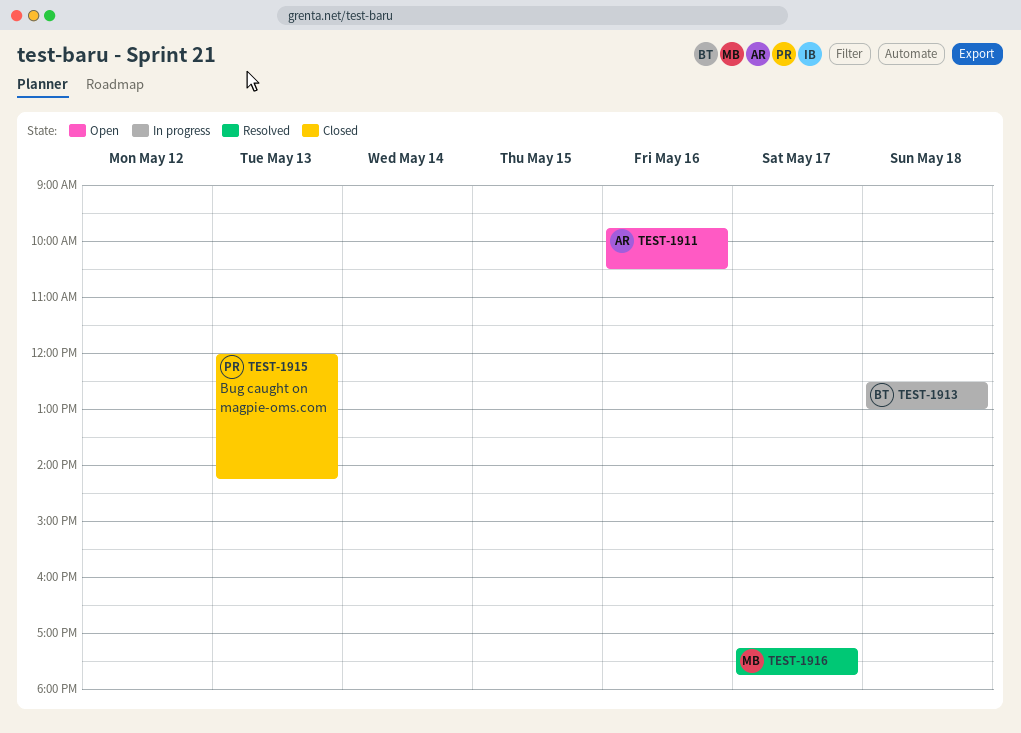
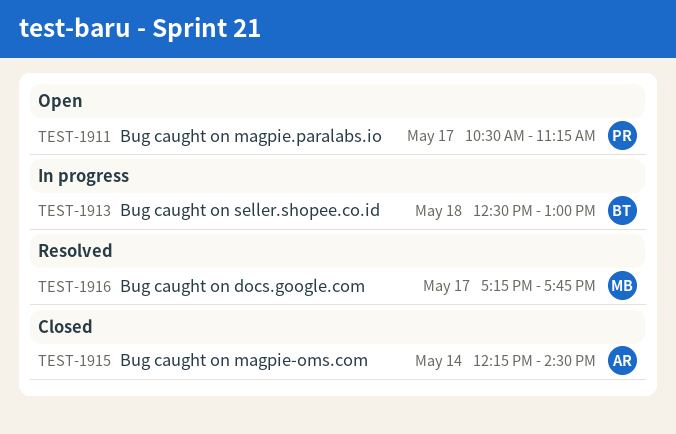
TEST-1911, owner: AR -> PR
TEST-1911, day: May 16 -> May 17
TEST-1911, begins: 09:45 -> 10:30
TEST-1911, ends: 10:30 -> 11:15
TEST-1915, owner: PR -> AR
TEST-1915, day: May 13 -> May 14
TEST-1915, begins: 12:00 -> 12:15
TEST-1915, ends: 14:15 -> 14:30

